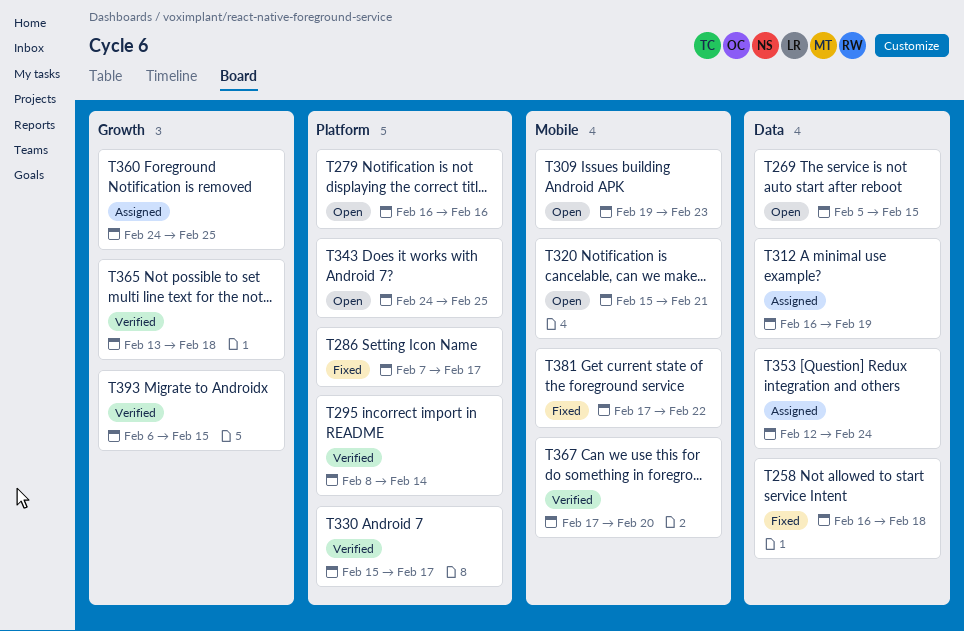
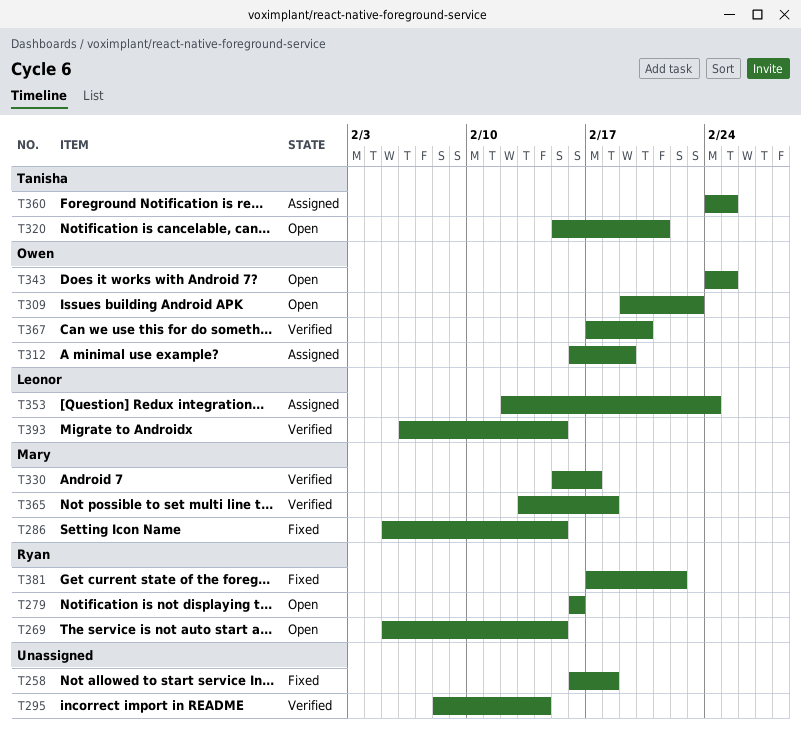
T286, start: Feb 7 -> Feb 5
T286, due: Feb 17 -> Feb 15

